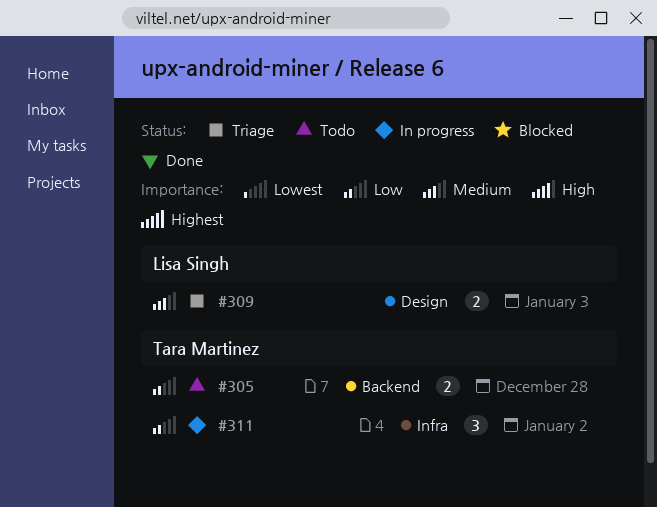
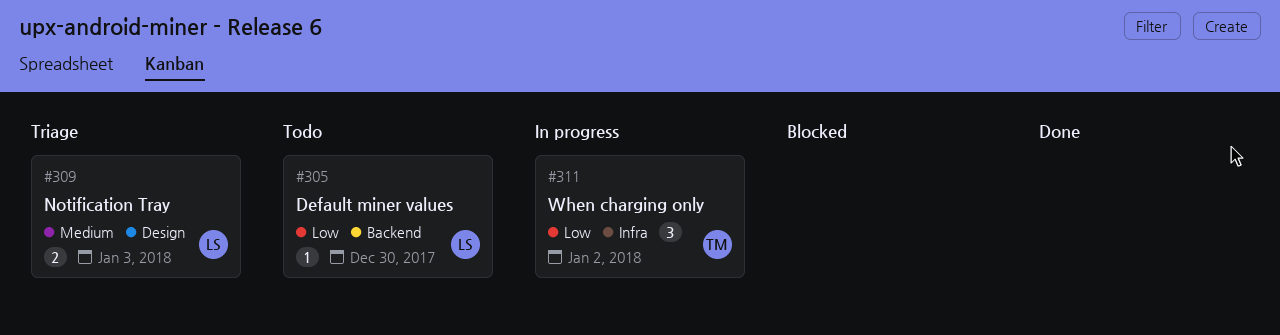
#305, owner: Tara Martinez -> Lisa Singh
#305, estimate: 2 -> 1
#305, due: Dec 28 -> Dec 30

